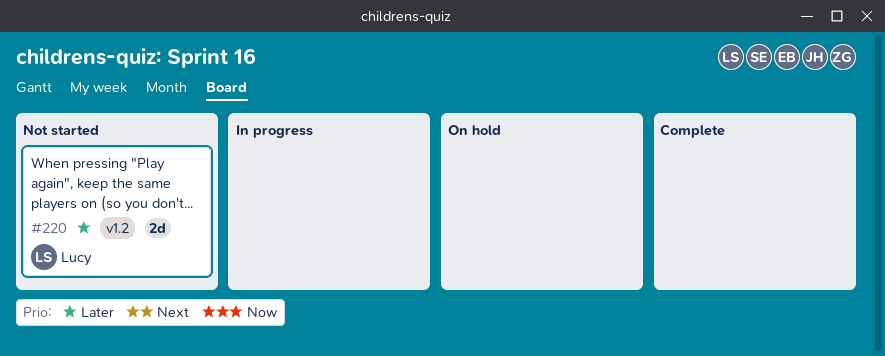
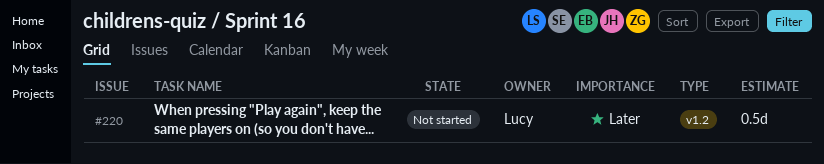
#220, estimate: 2d -> 0.5d

